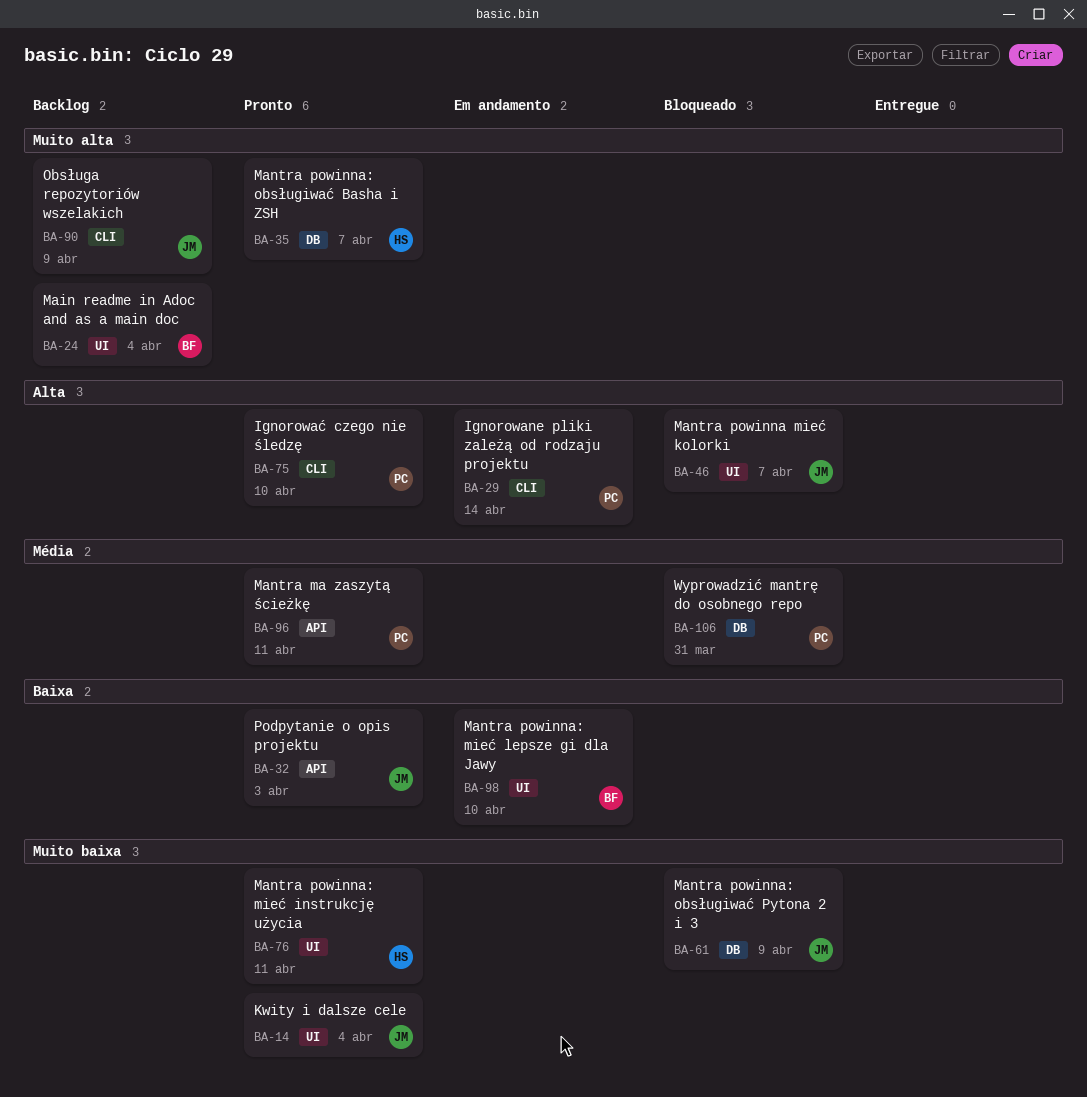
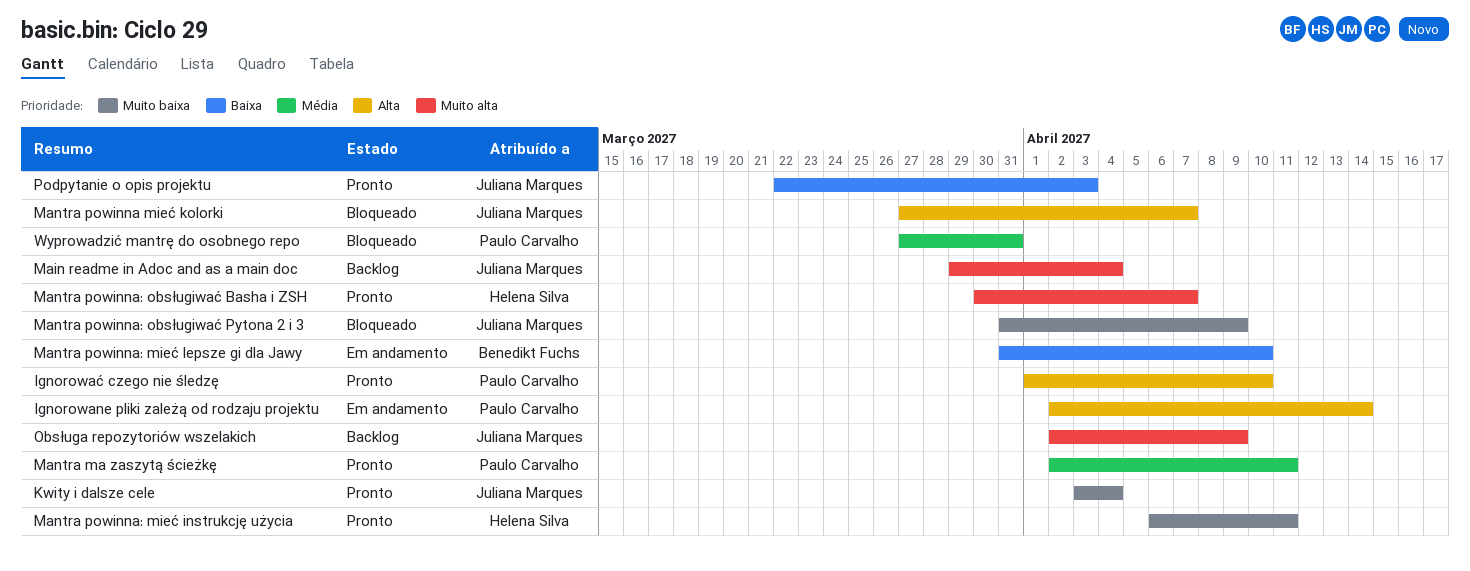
Main readme in Adoc and as a main doc, owner: Benedikt Fuchs -> Juliana Marques

